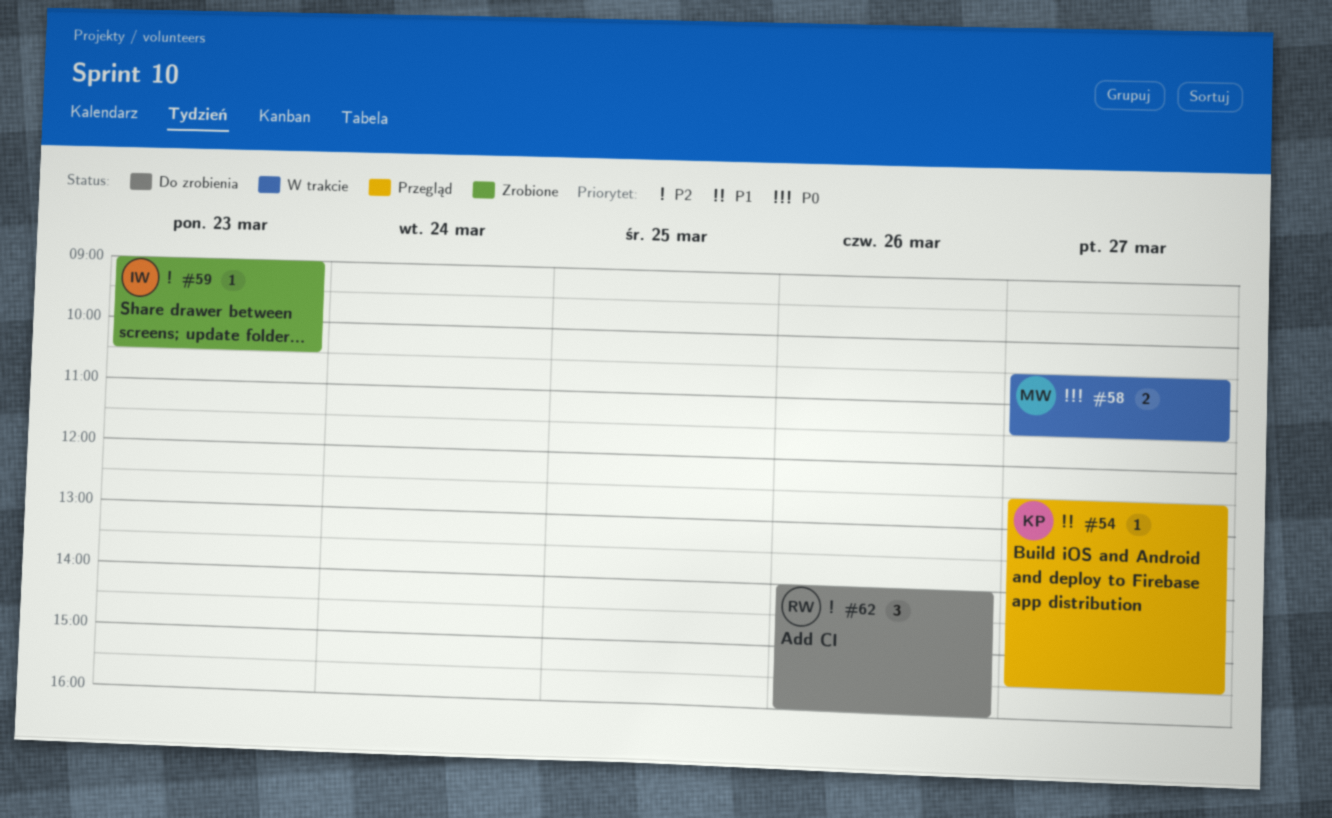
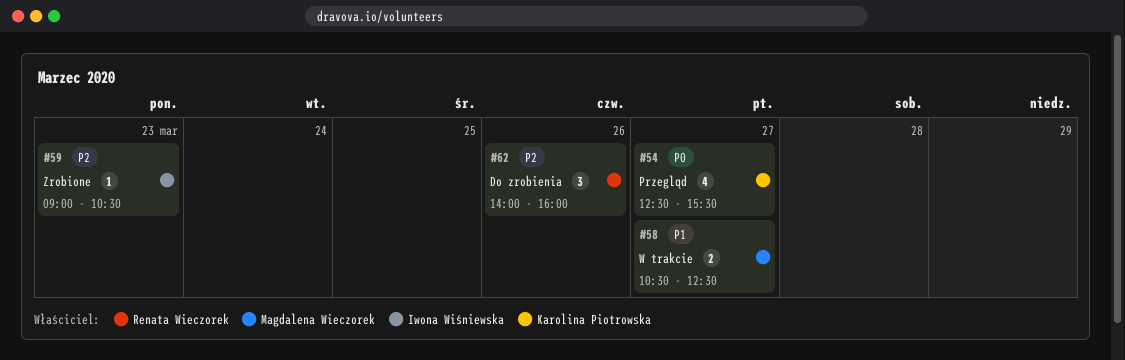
#54, priority: P1 -> P0
#54, estimate: 1 -> 4
#58, priority: P0 -> P1
#58, ends: 11:30 -> 12:30

